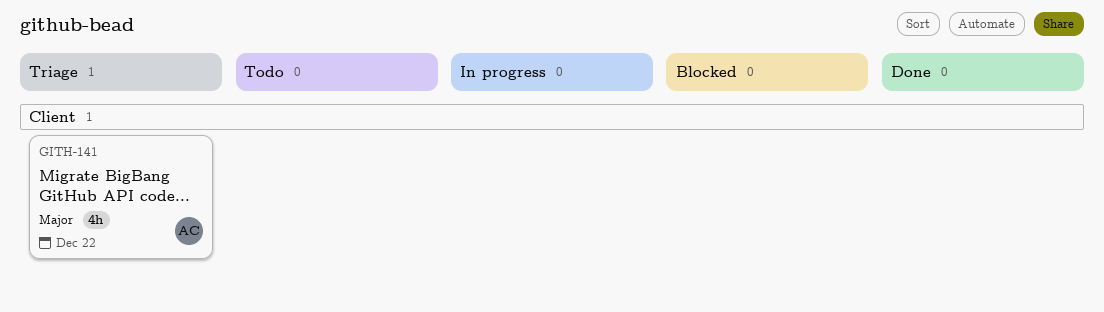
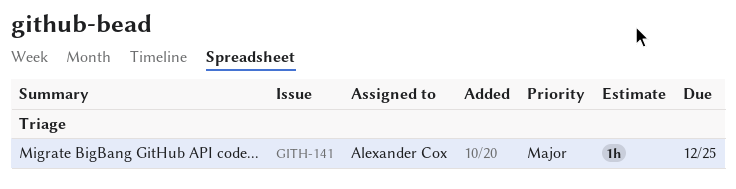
GITH-141, estimate: 4h -> 1h
GITH-141, due: Dec 22 -> Dec 25

